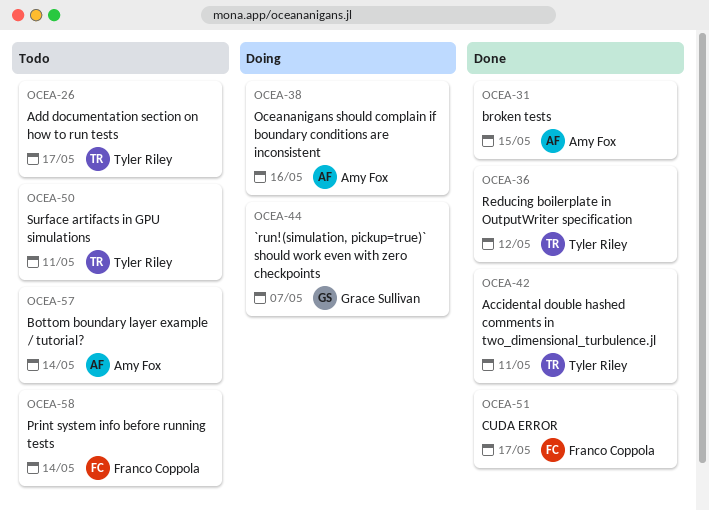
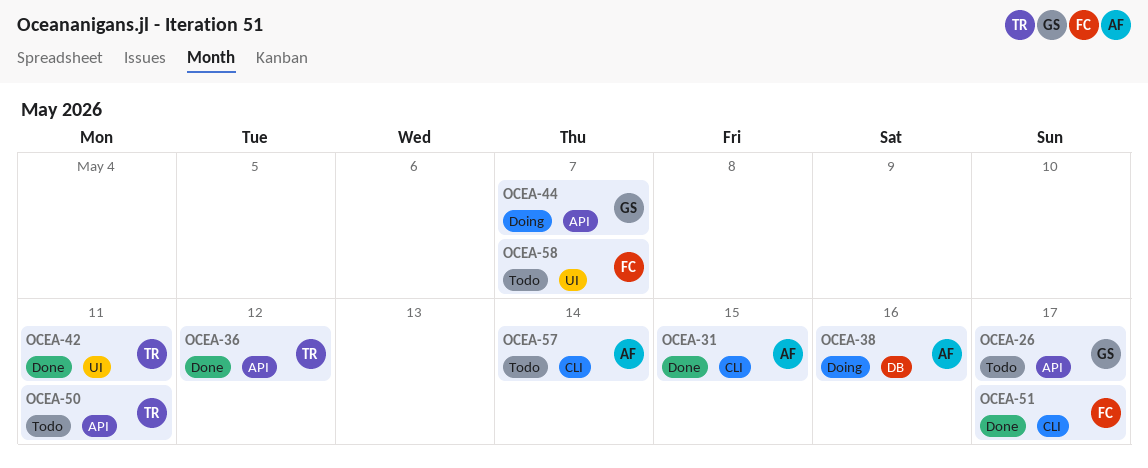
OCEA-26, owner: Tyler Riley -> Grace Sullivan
OCEA-58, due: May 14 -> May 7

